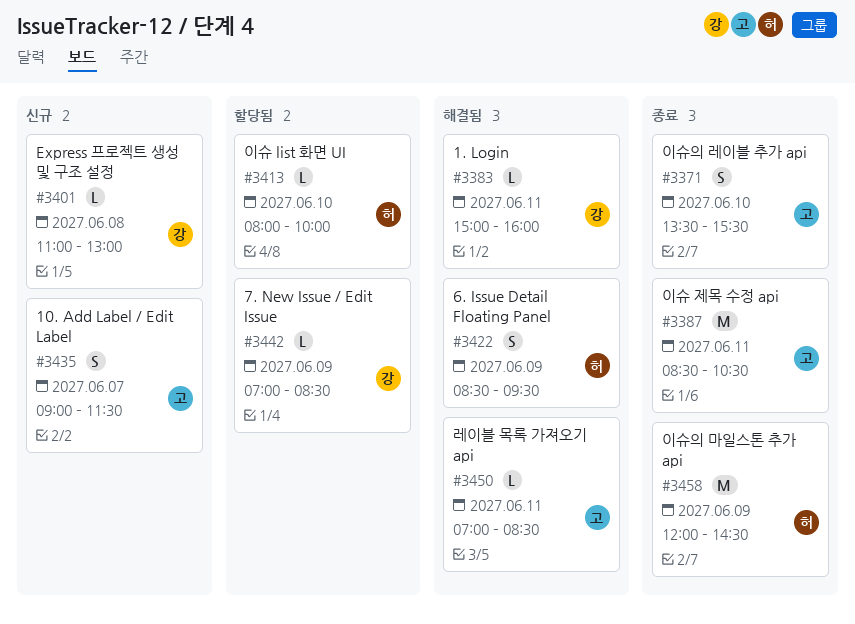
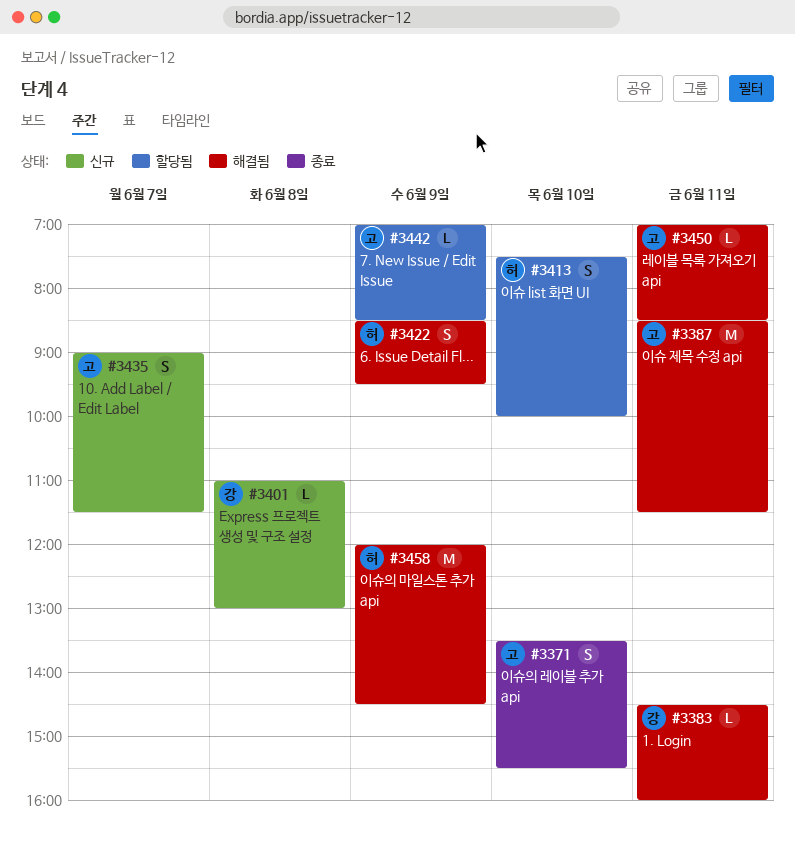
#3383, begins: 15:00 -> 14:30
#3387, status: 종료 -> 해결됨
#3387, ends: 10:30 -> 11:30
#3413, estimate: L -> S
#3413, begins: 08:00 -> 07:30
#3442, owner: 강 -> 고
#3458, status: 종료 -> 해결됨

